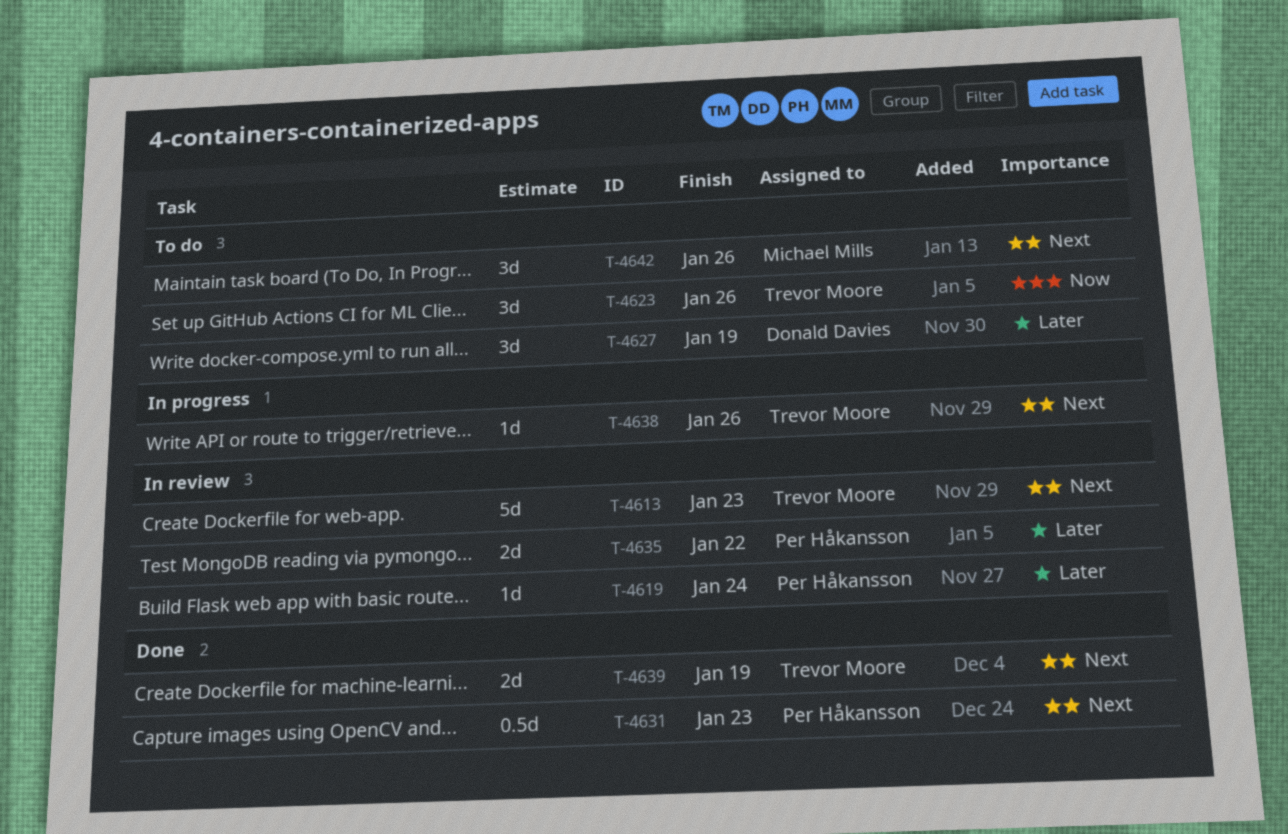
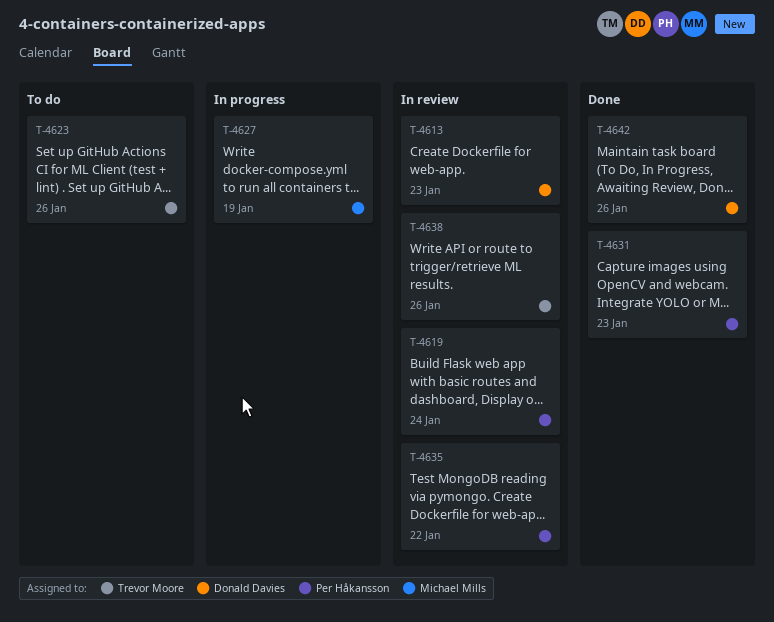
T-4613, owner: Trevor Moore -> Donald Davies
T-4627, status: To do -> In progress
T-4627, owner: Donald Davies -> Michael Mills
T-4638, status: In progress -> In review
T-4639: present -> none
T-4642, status: To do -> Done
T-4642, owner: Michael Mills -> Donald Davies

